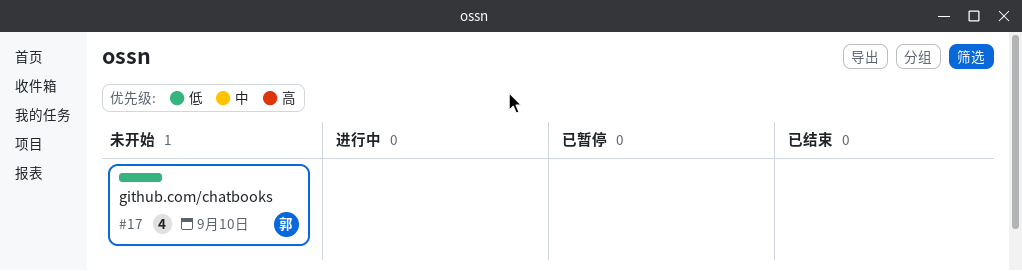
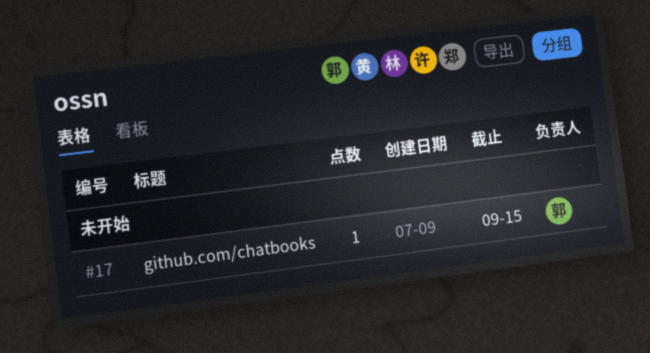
#17, estimate: 4 -> 1
#17, due: Sep 10 -> Sep 15

